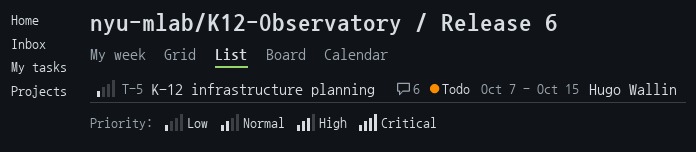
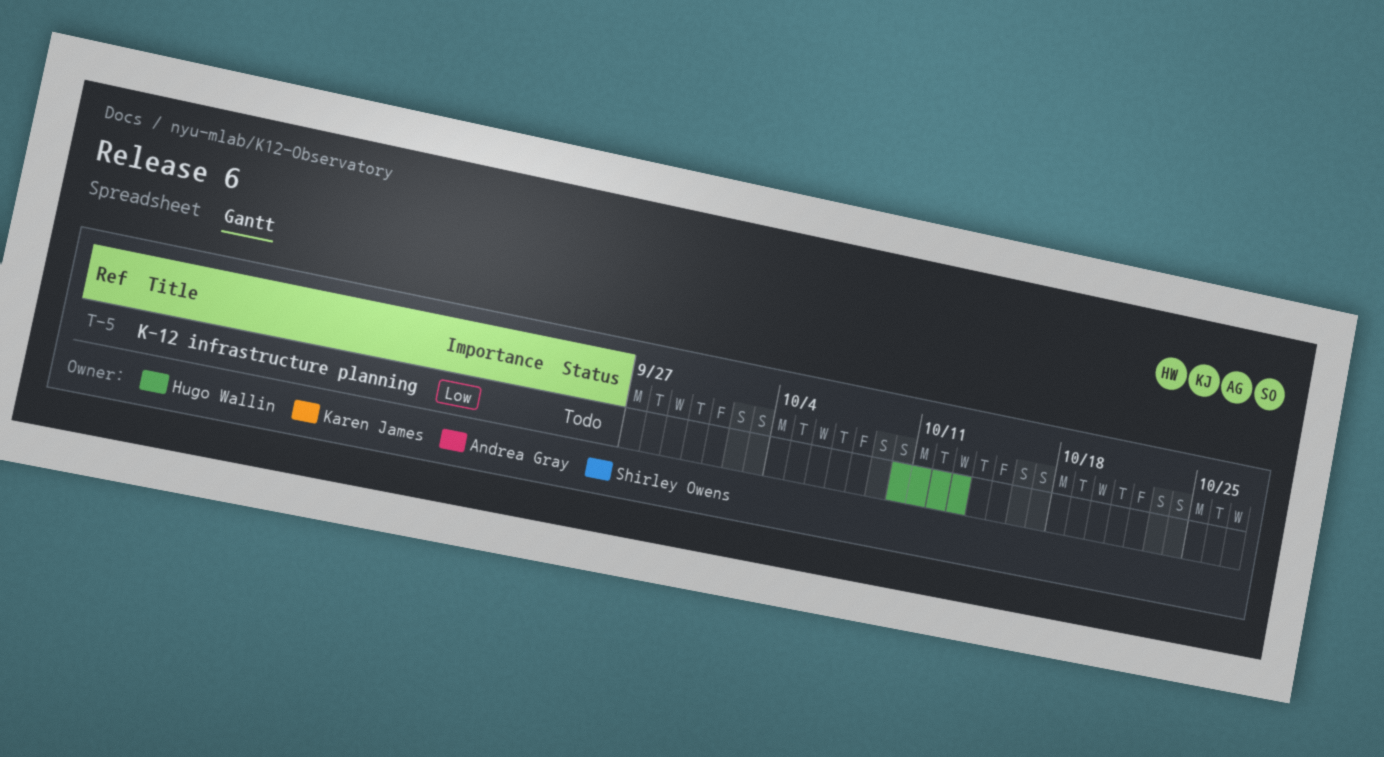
T-5, start: Oct 7 -> Oct 10
T-5, due: Oct 15 -> Oct 13

